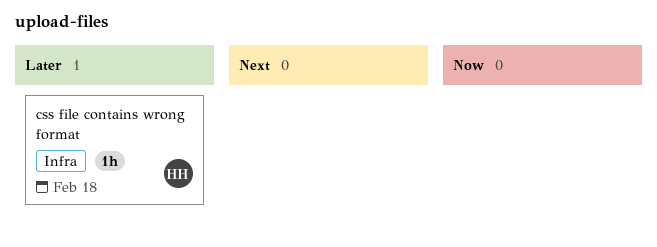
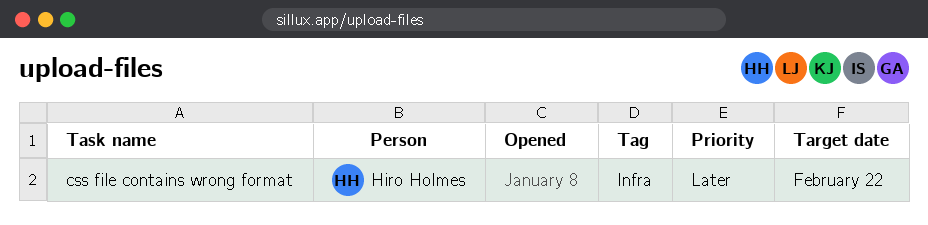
css file contains wrong format, due: Feb 18 -> Feb 22

